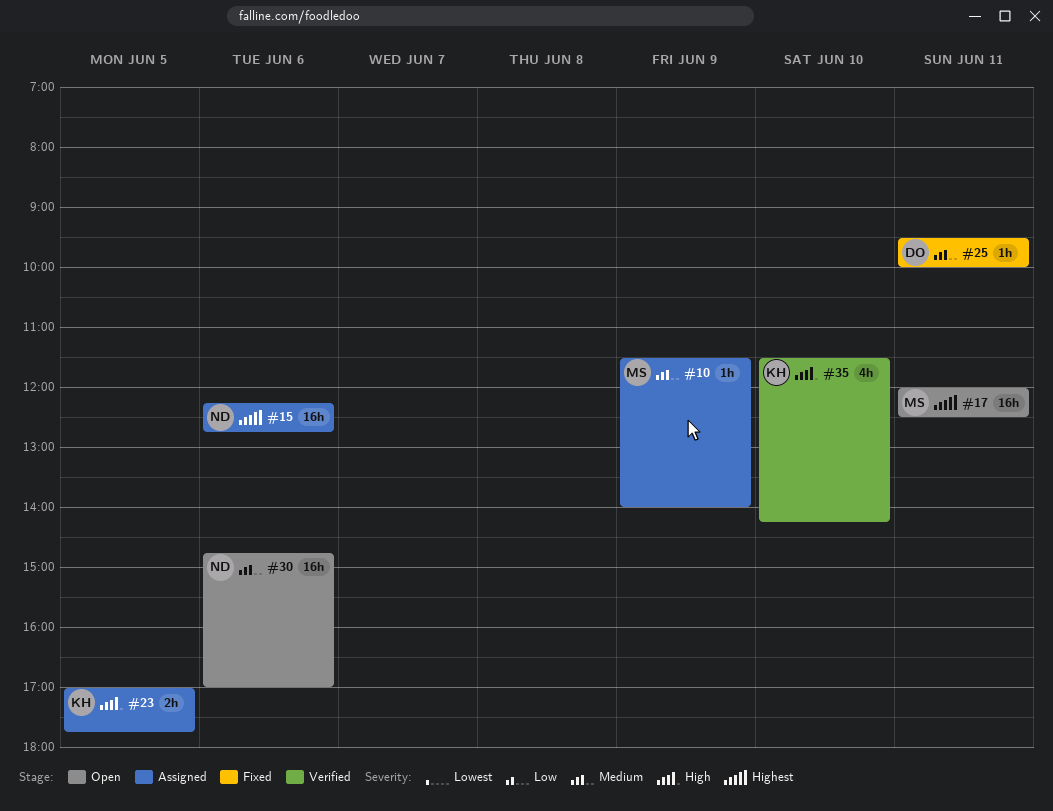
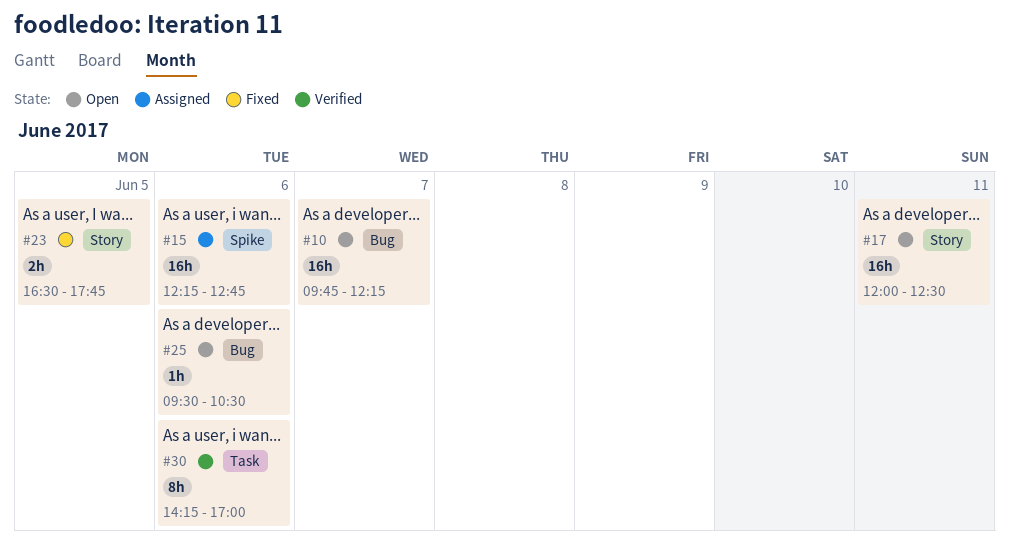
#10, status: Assigned -> Open
#10, estimate: 1h -> 16h
#10, day: Jun 9 -> Jun 7
#10, begins: 11:30 -> 09:45
#10, ends: 14:00 -> 12:15
#23, status: Assigned -> Fixed
#23, begins: 17:00 -> 16:30
#25, status: Fixed -> Open
#25, day: Jun 11 -> Jun 6
#25, ends: 10:00 -> 10:30
#30, status: Open -> Verified
#30, estimate: 16h -> 8h
#30, begins: 14:45 -> 14:15
#35: present -> none

